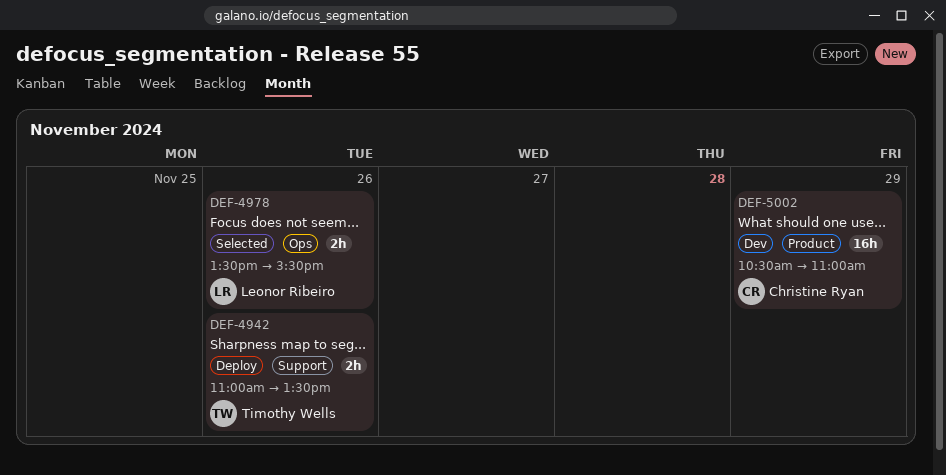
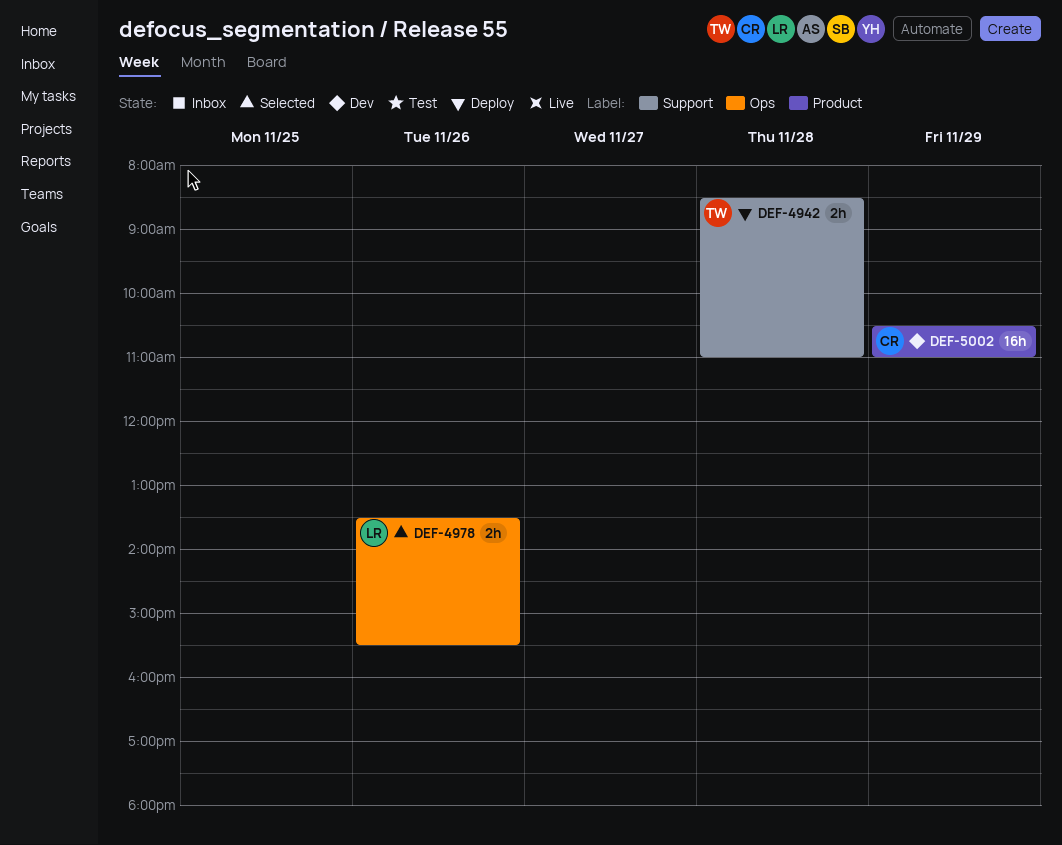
DEF-4942, day: Nov 26 -> Nov 28
DEF-4942, begins: 11:00 -> 08:30
DEF-4942, ends: 13:30 -> 11:00

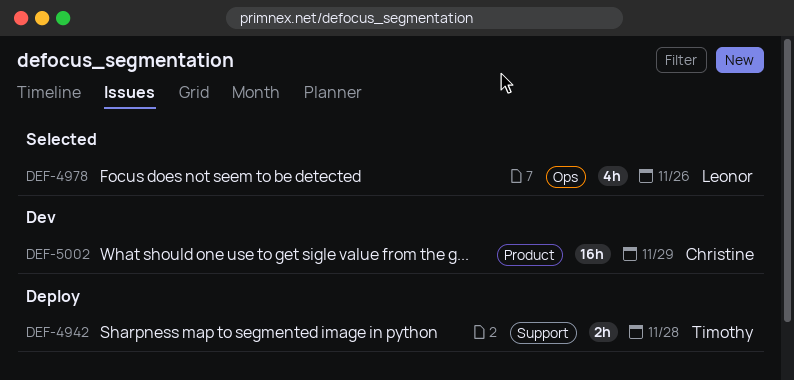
DEF-4978, estimate: 2h -> 4h

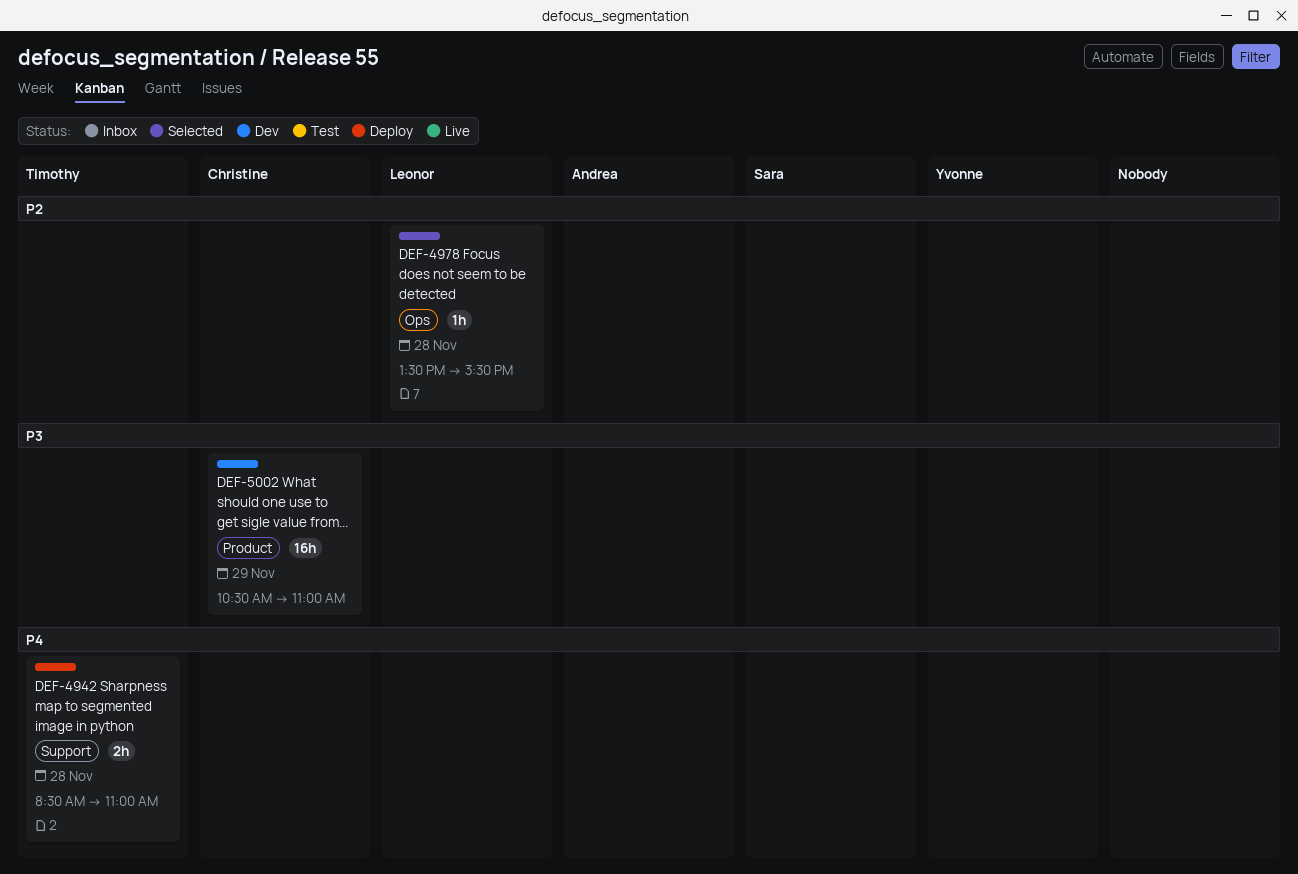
DEF-4978, estimate: 4h -> 1h
DEF-4978, day: Nov 26 -> Nov 28

